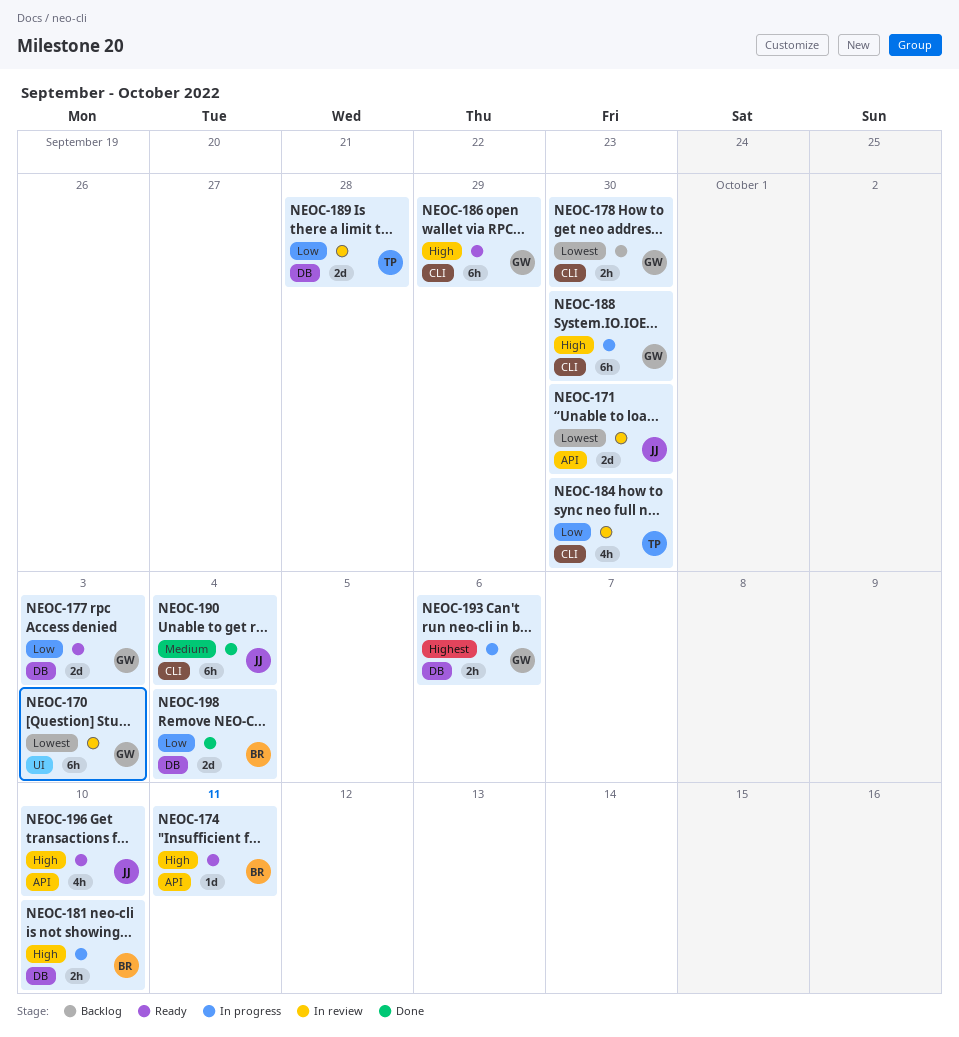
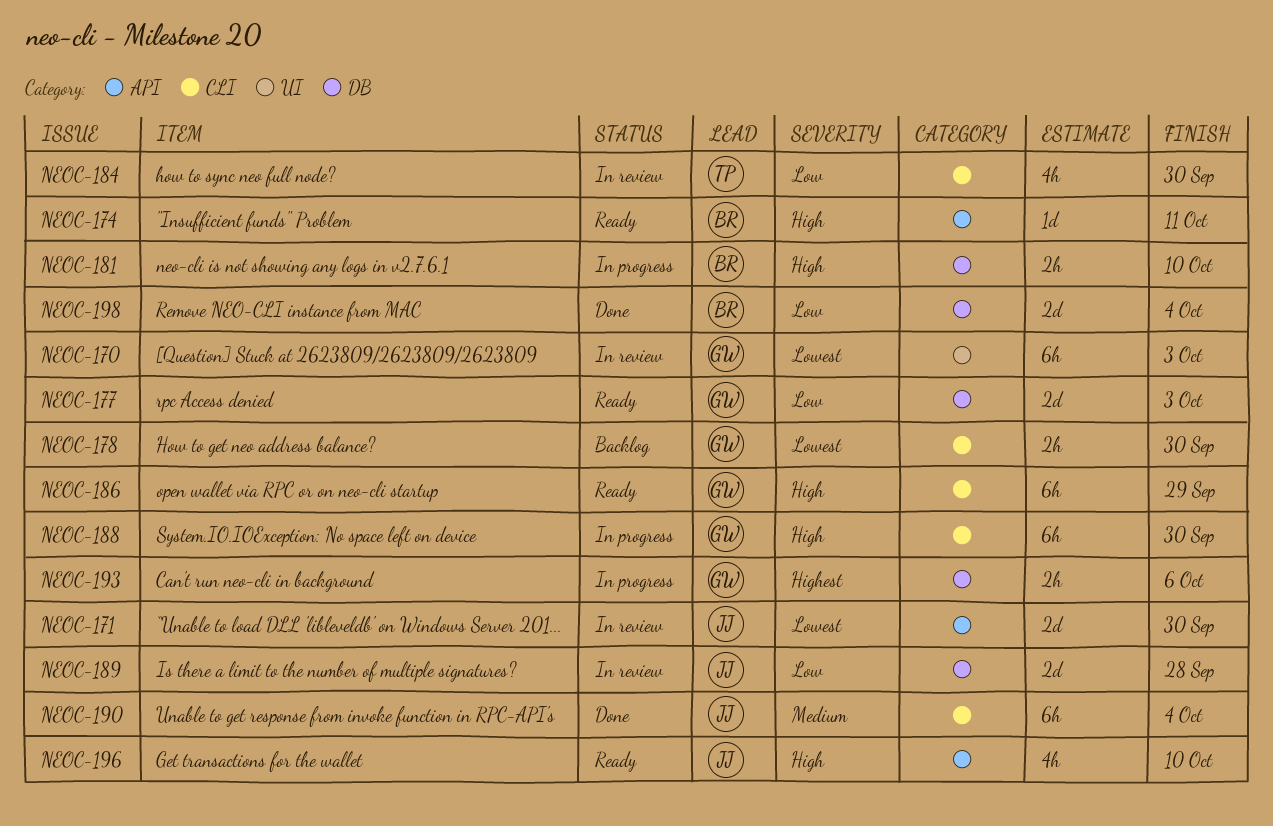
NEOC-189, owner: TP -> JJ

